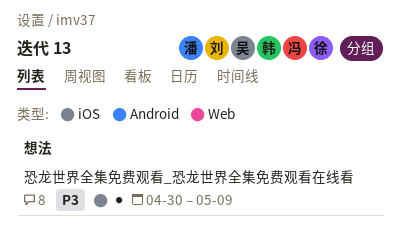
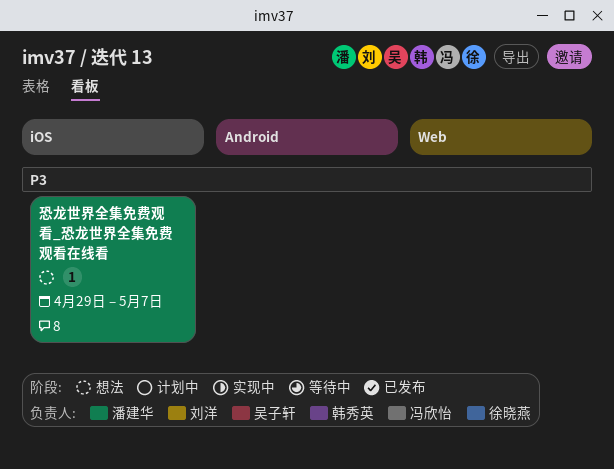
恐龙世界全集免费观看_恐龙世界全集免费观看在线看, start: Apr 30 -> Apr 29
恐龙世界全集免费观看_恐龙世界全集免费观看在线看, due: May 9 -> May 7

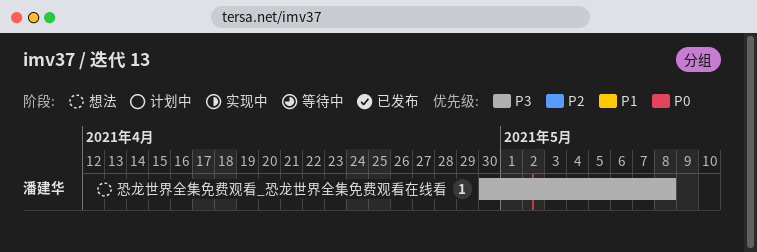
恐龙世界全集免费观看_恐龙世界全集免费观看在线看, start: Apr 29 -> Apr 30
恐龙世界全集免费观看_恐龙世界全集免费观看在线看, due: May 7 -> May 8

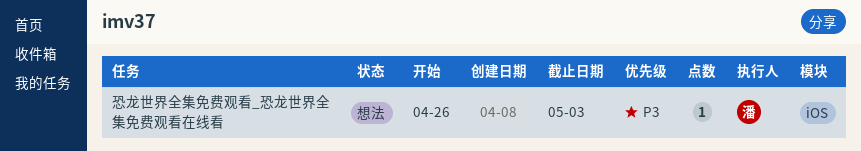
恐龙世界全集免费观看_恐龙世界全集免费观看在线看, start: Apr 30 -> Apr 26
恐龙世界全集免费观看_恐龙世界全集免费观看在线看, due: May 8 -> May 3

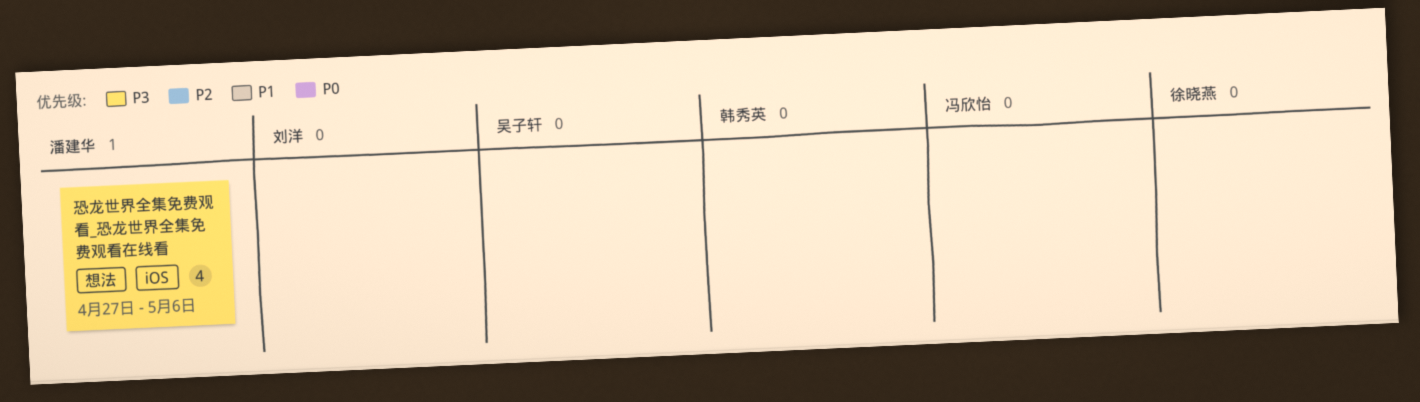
恐龙世界全集免费观看_恐龙世界全集免费观看在线看, estimate: 1 -> 4
恐龙世界全集免费观看_恐龙世界全集免费观看在线看, start: Apr 26 -> Apr 27
恐龙世界全集免费观看_恐龙世界全集免费观看在线看, due: May 3 -> May 6

